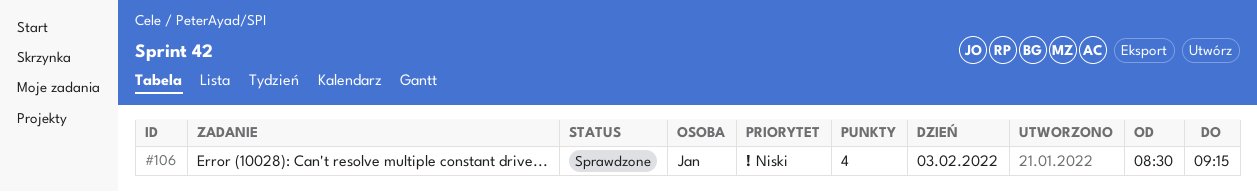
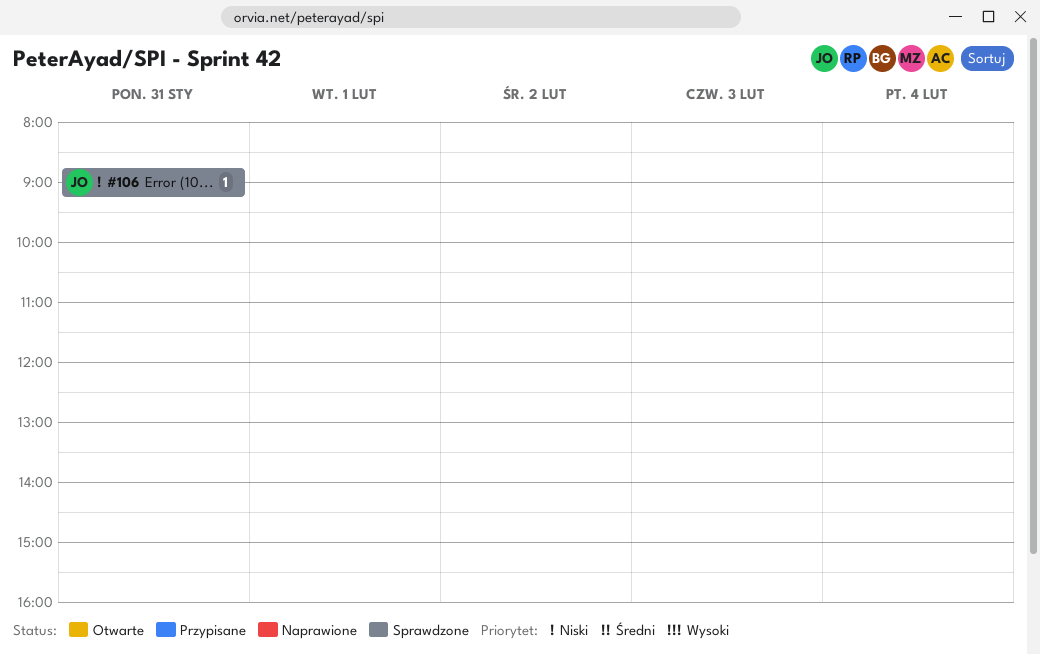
#106, estimate: 4 -> 1
#106, day: Feb 3 -> Jan 31
#106, begins: 08:30 -> 08:45

